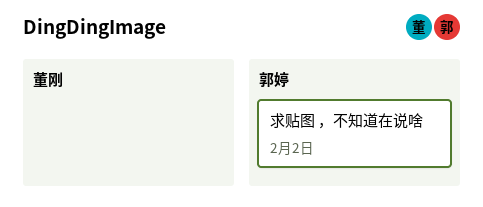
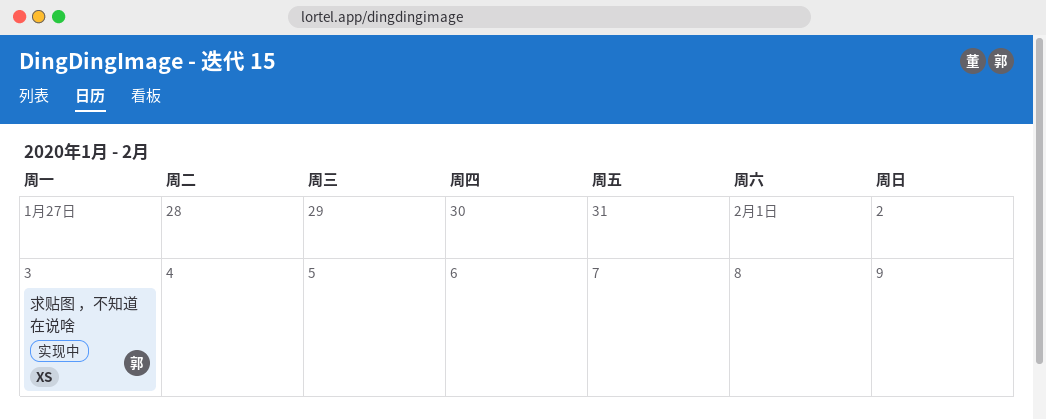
求贴图 ，不知道在说啥, due: Feb 2 -> Feb 3

